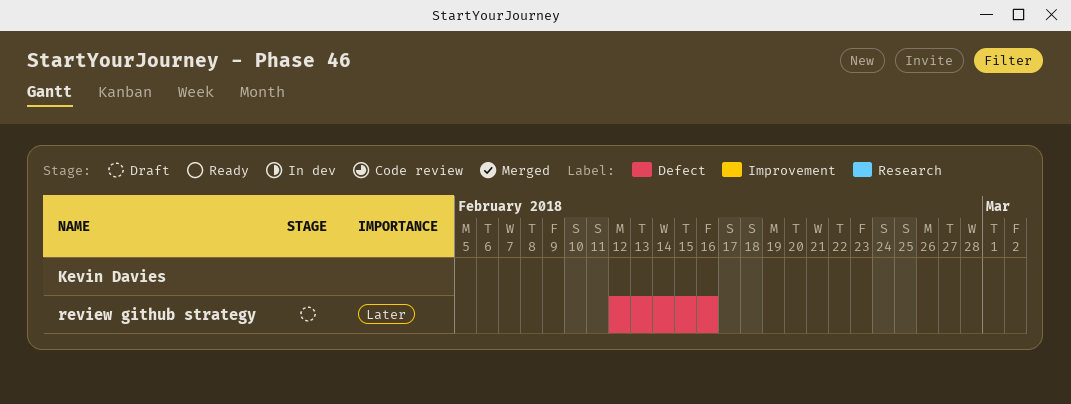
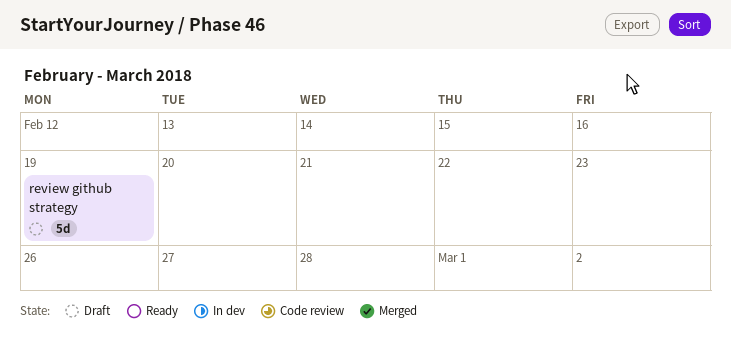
review github strategy, due: Feb 16 -> Feb 19

